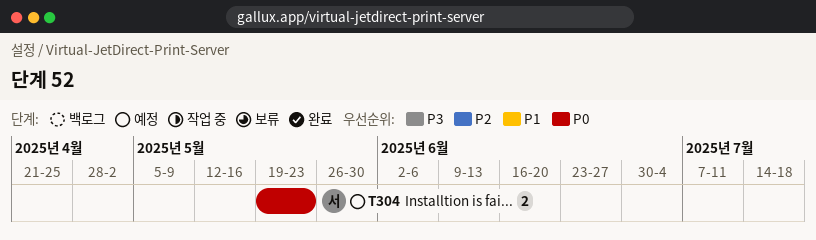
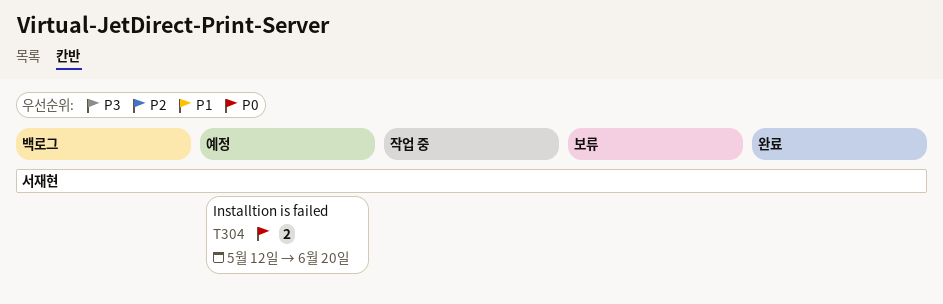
T304, start: May 19 -> May 12
T304, due: May 23 -> Jun 20

